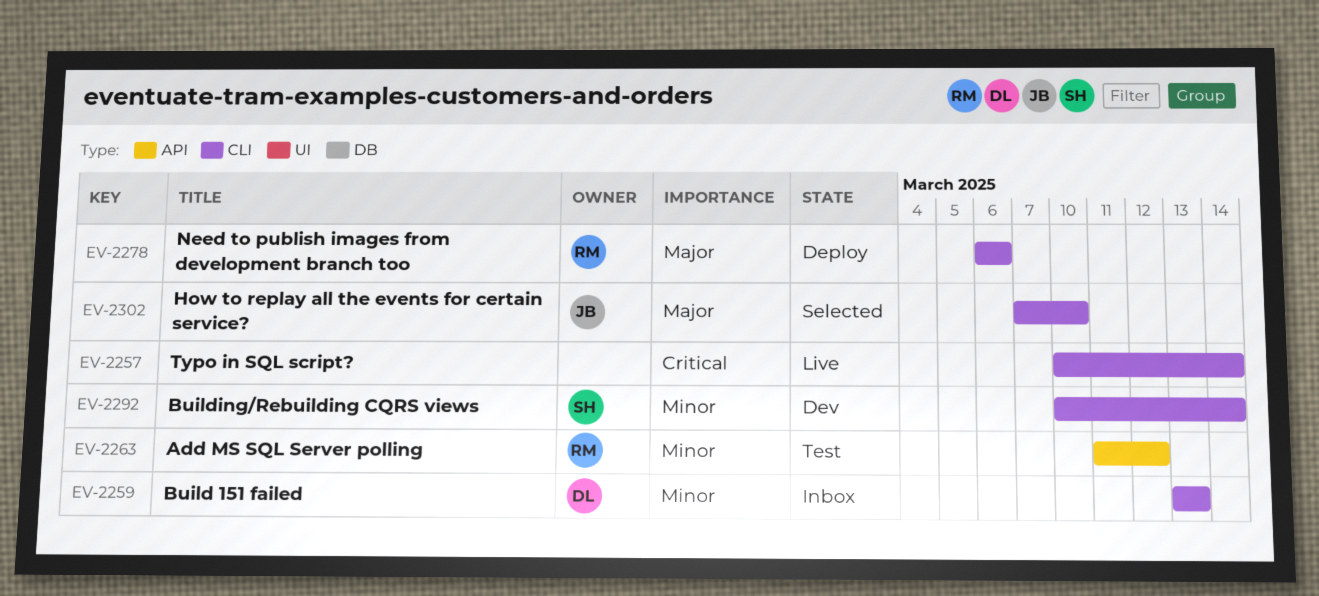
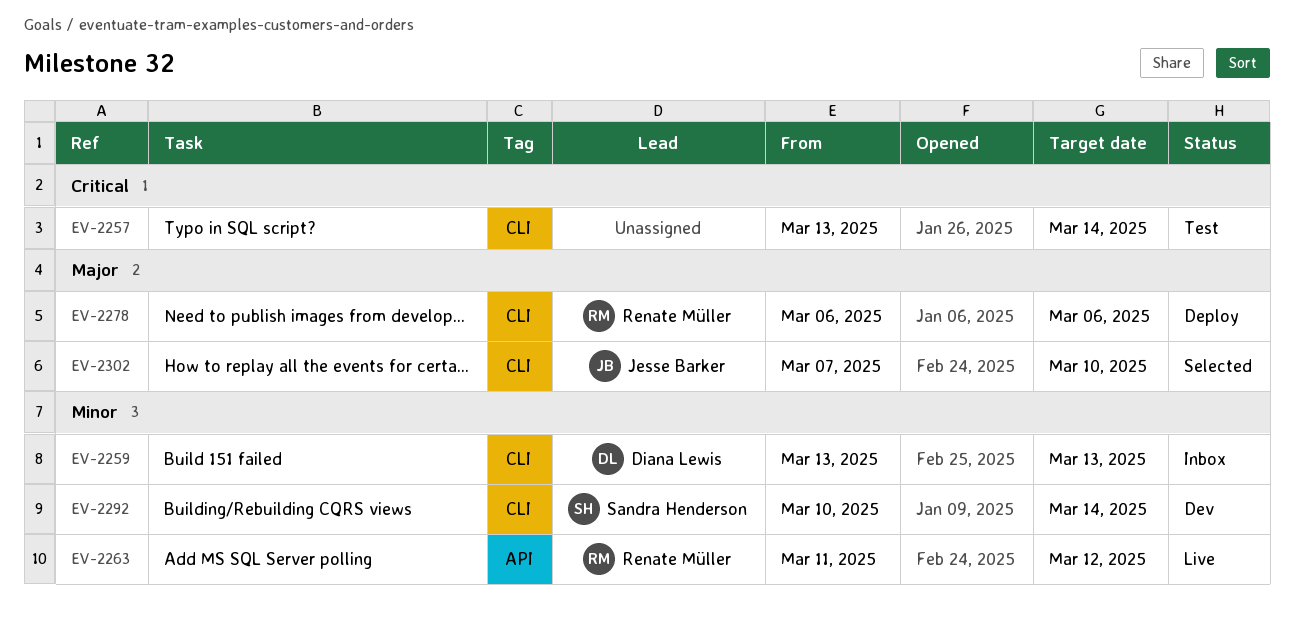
EV-2257, status: Live -> Test
EV-2257, start: Mar 10 -> Mar 13
EV-2263, status: Test -> Live

